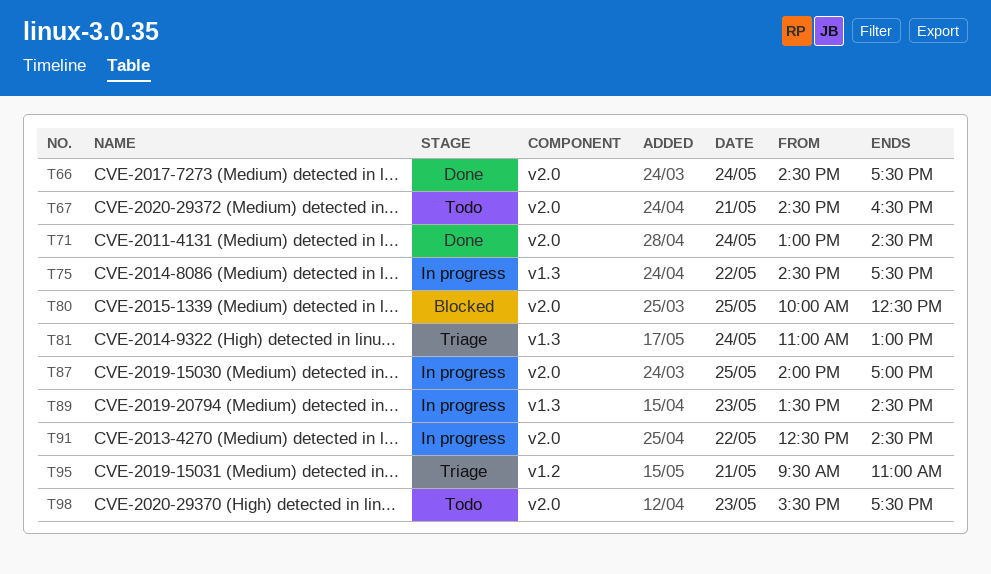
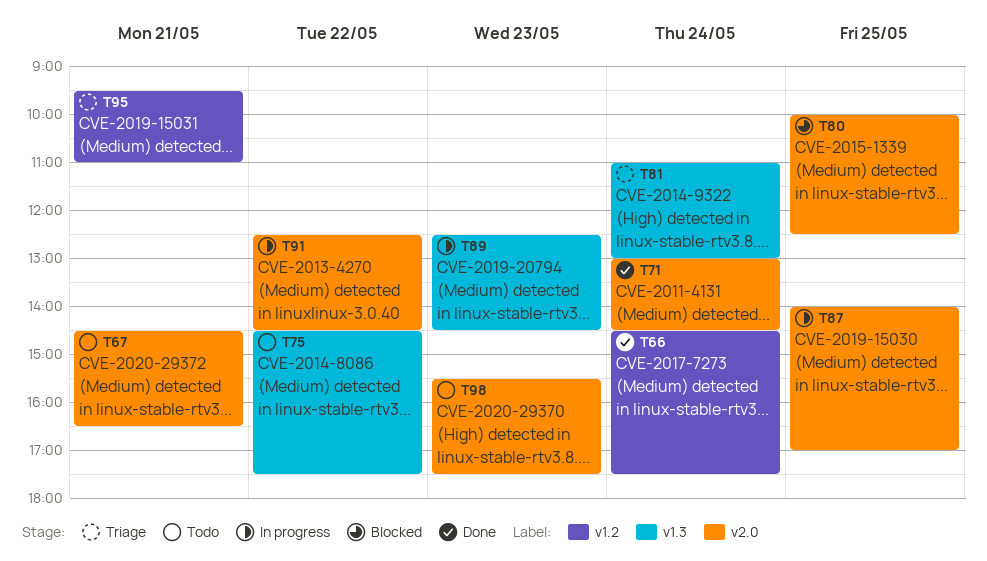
T66, label: v2.0 -> v1.2
T75, status: In progress -> Todo
T89, begins: 13:30 -> 12:30

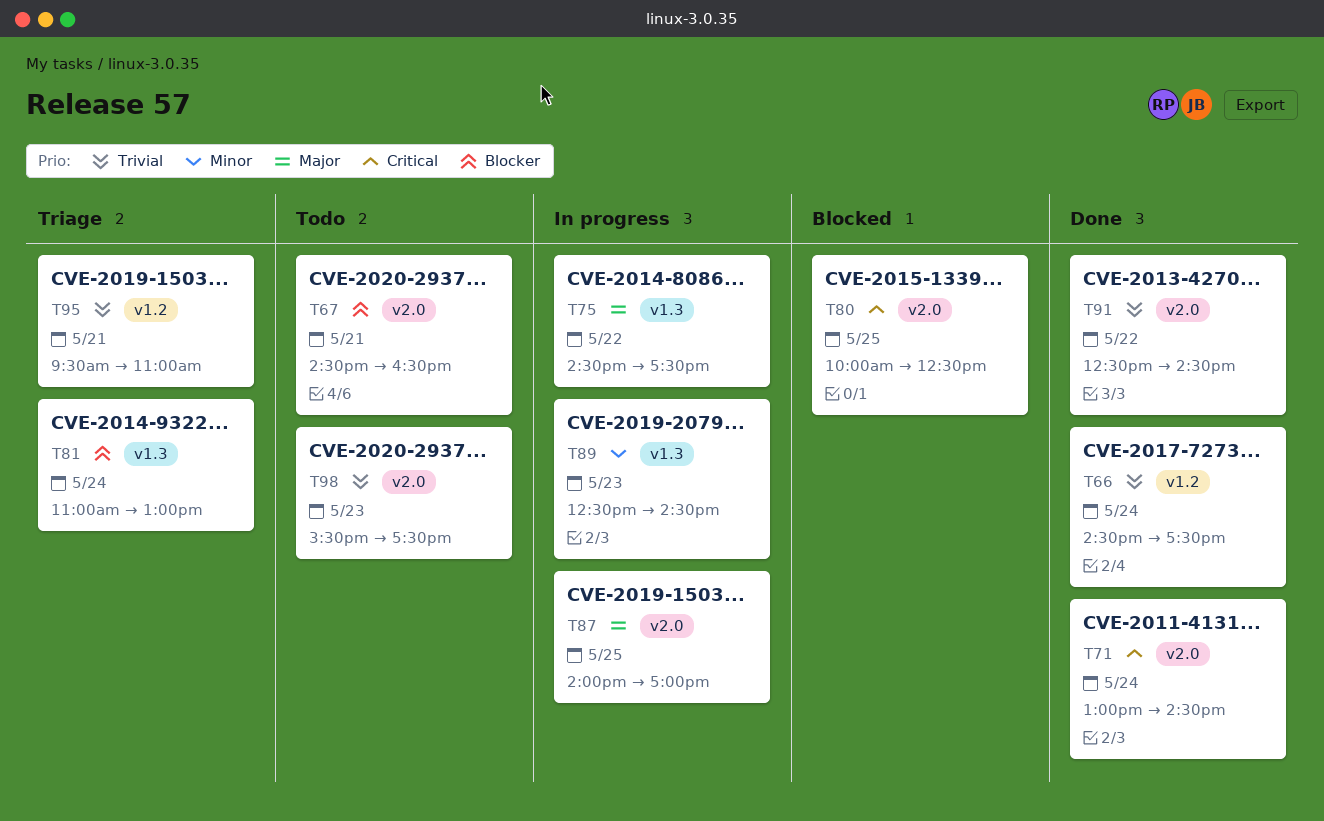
T75, status: Todo -> In progress
T91, status: In progress -> Done

